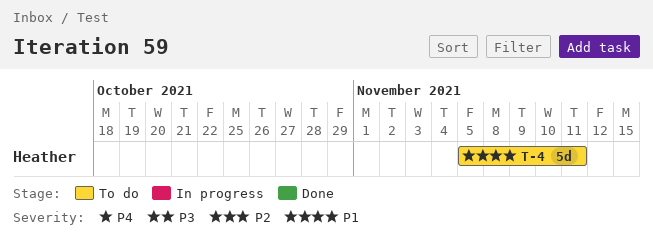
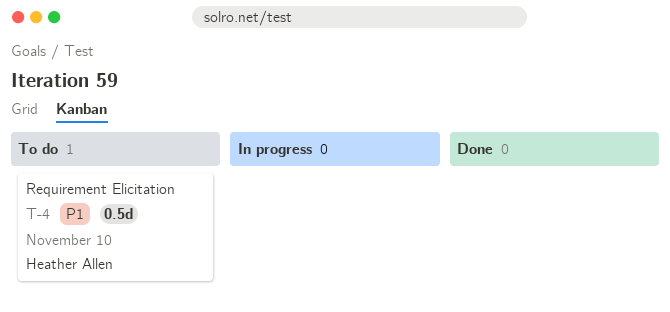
T-4, estimate: 5d -> 0.5d
T-4, due: Nov 11 -> Nov 10

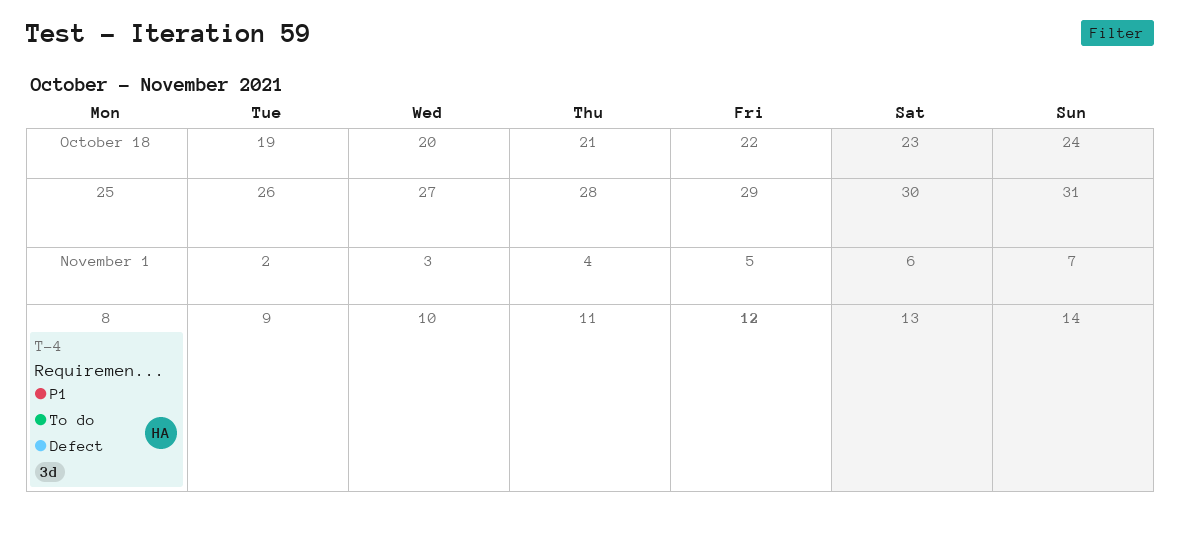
T-4, estimate: 0.5d -> 3d
T-4, due: Nov 10 -> Nov 8

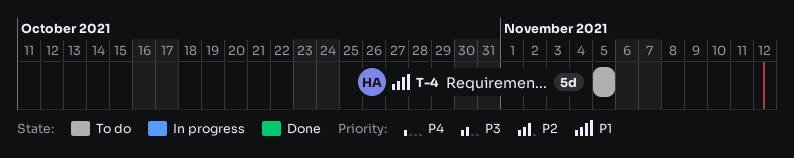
T-4, estimate: 3d -> 5d
T-4, due: Nov 8 -> Nov 5

